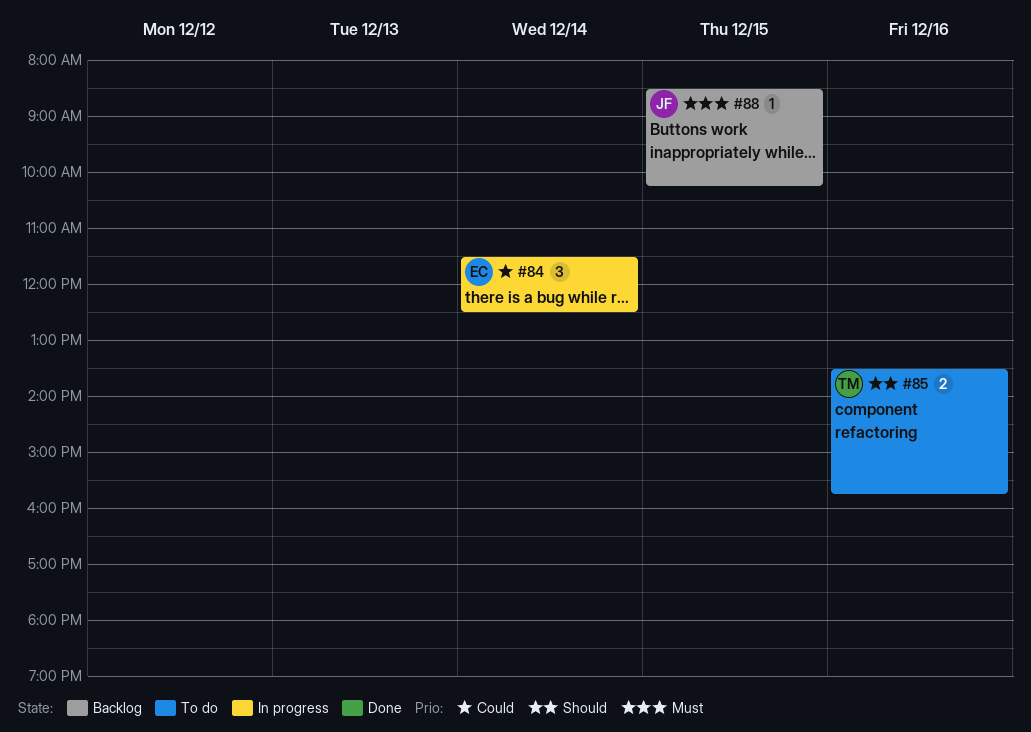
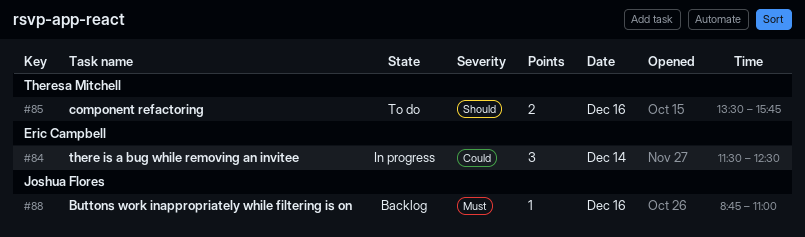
#88, day: Dec 15 -> Dec 16
#88, begins: 08:30 -> 08:45
#88, ends: 10:15 -> 11:00

